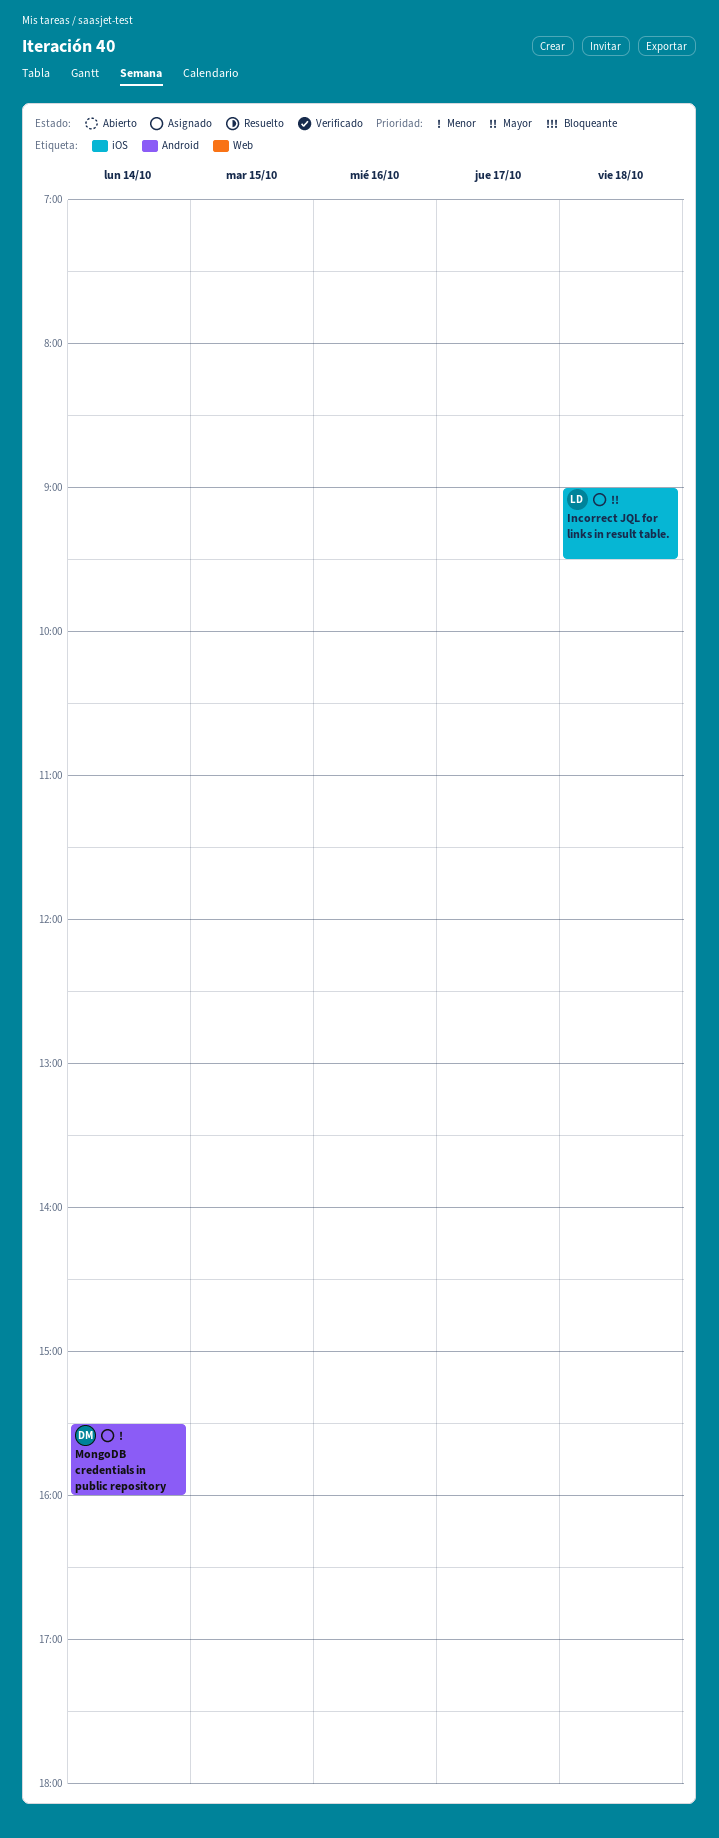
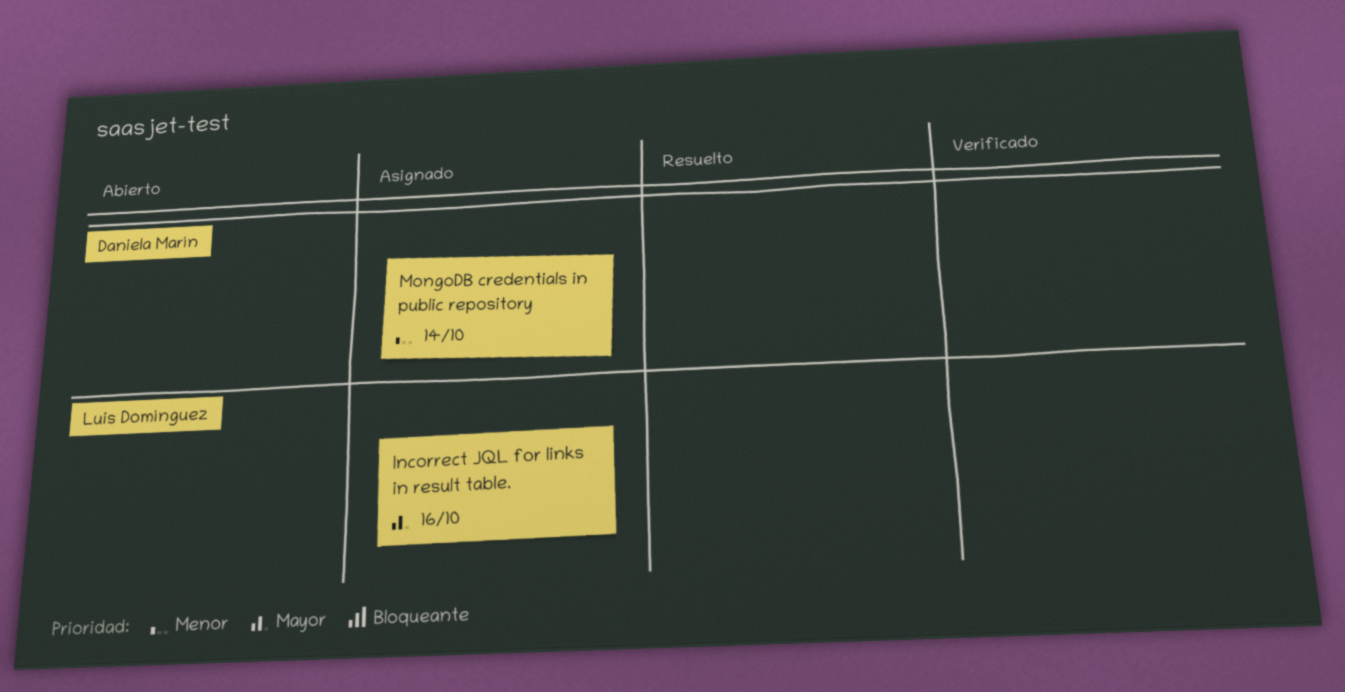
Incorrect JQL for links in result table., day: Oct 18 -> Oct 16

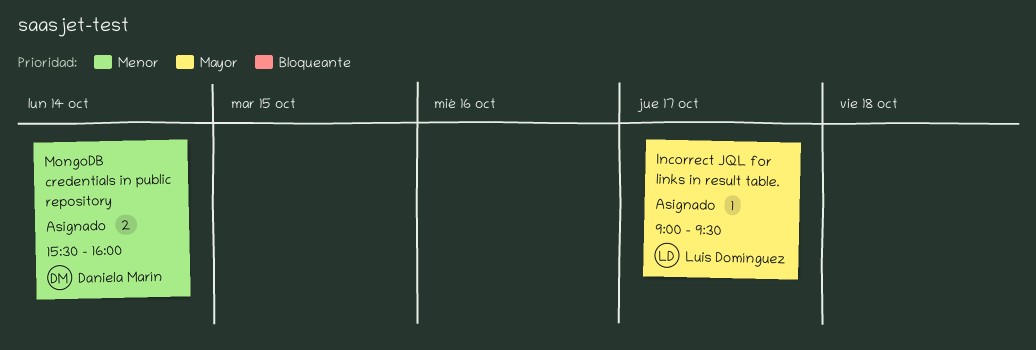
Incorrect JQL for links in result table., day: Oct 16 -> Oct 17

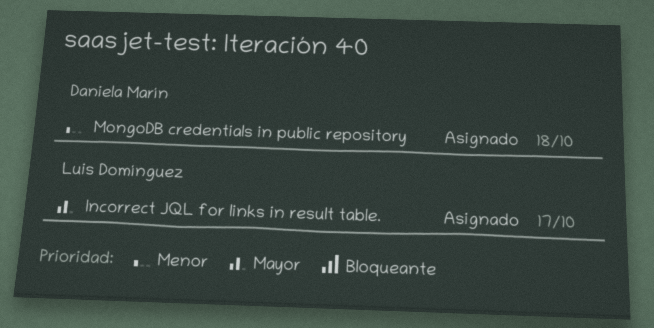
MongoDB credentials in public repository, day: Oct 14 -> Oct 18

